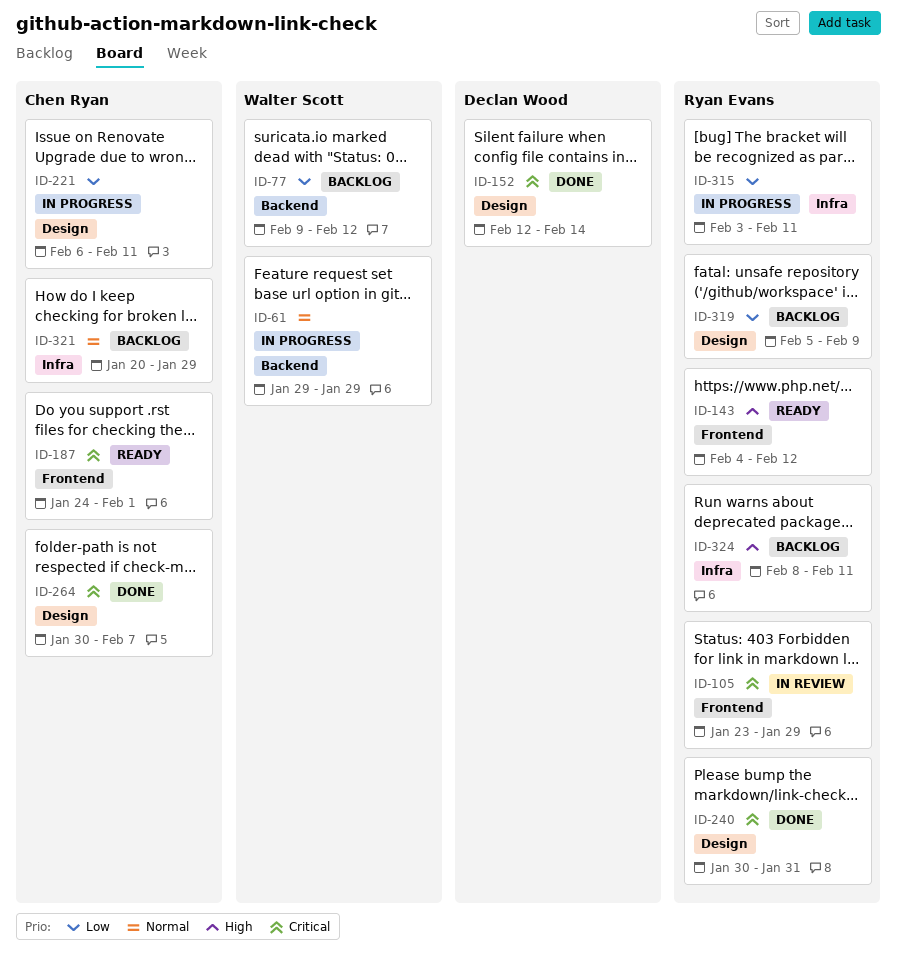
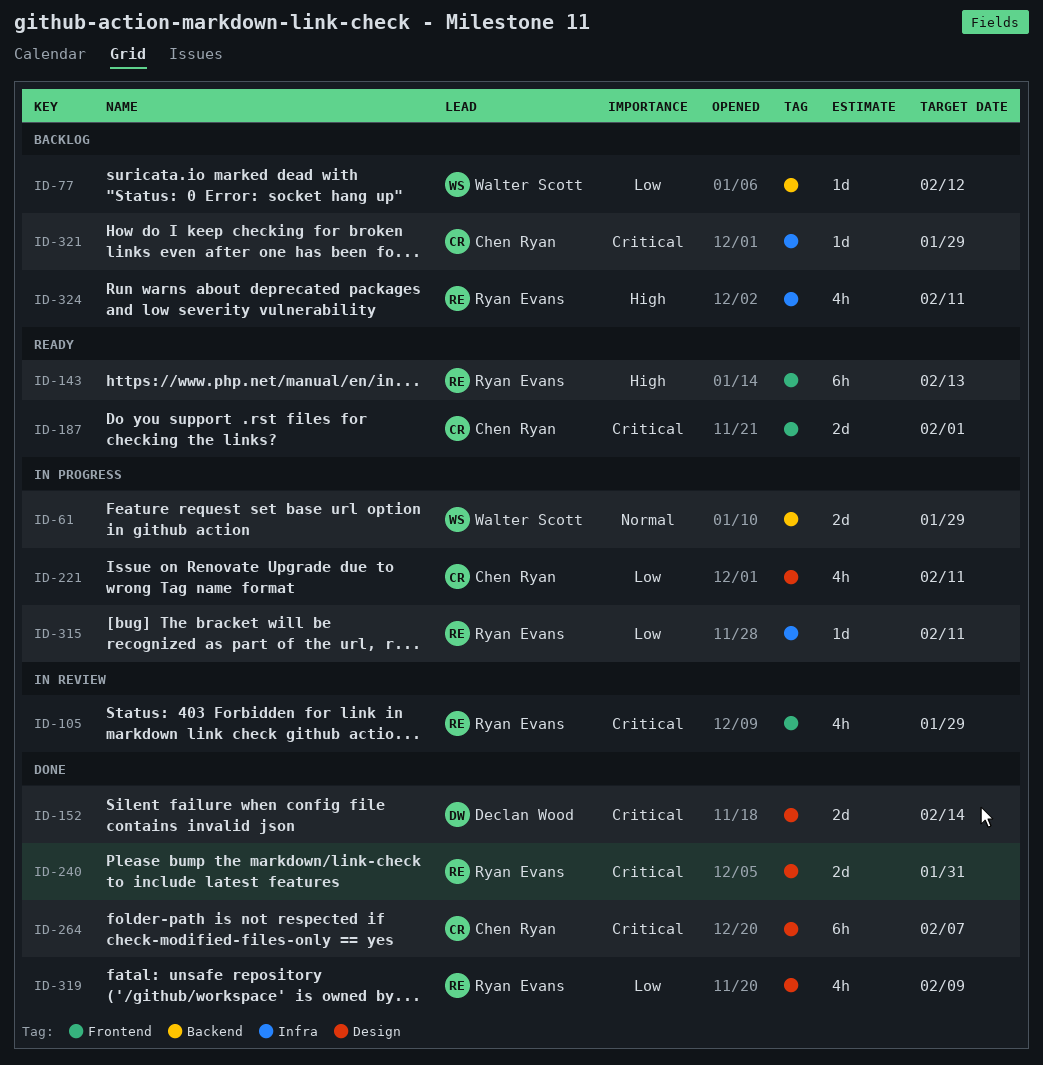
ID-143, due: Feb 12 -> Feb 13
ID-319, status: Backlog -> Done
ID-321, priority: Normal -> Critical

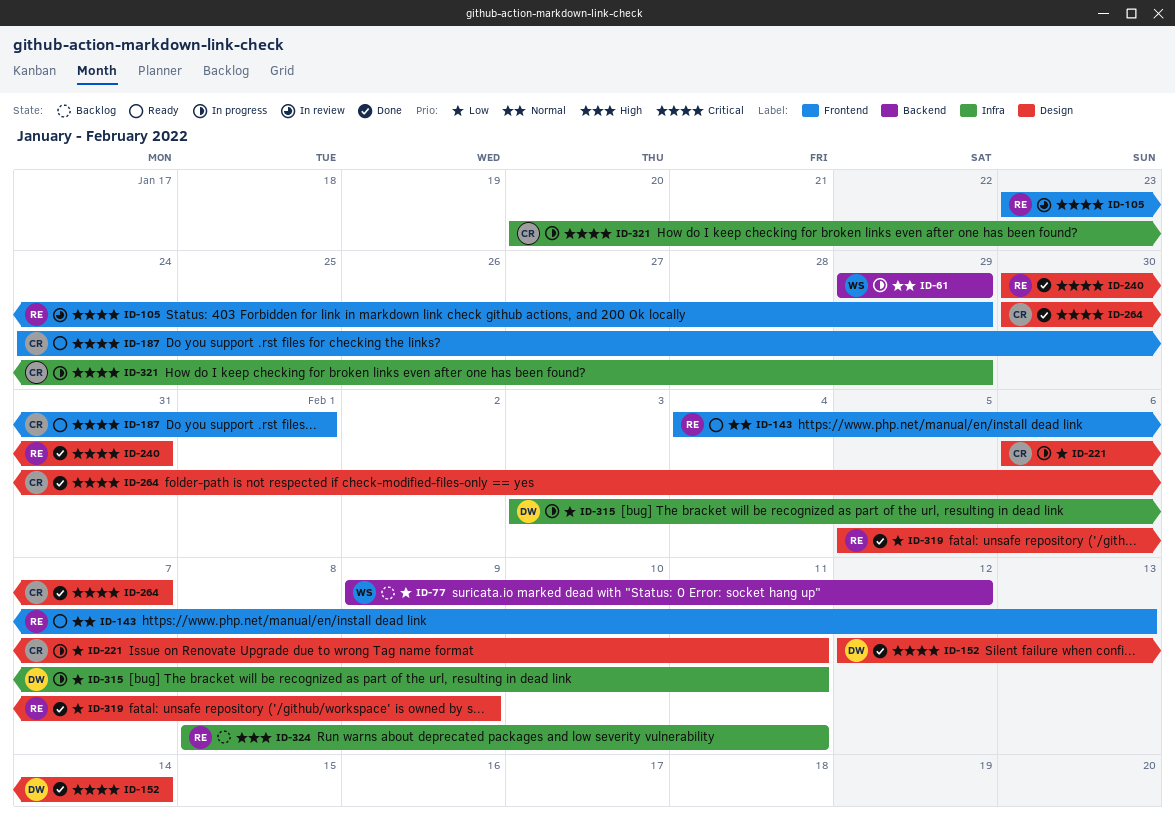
ID-143, priority: High -> Normal
ID-315, owner: Ryan Evans -> Declan Wood
ID-321, status: Backlog -> In progress

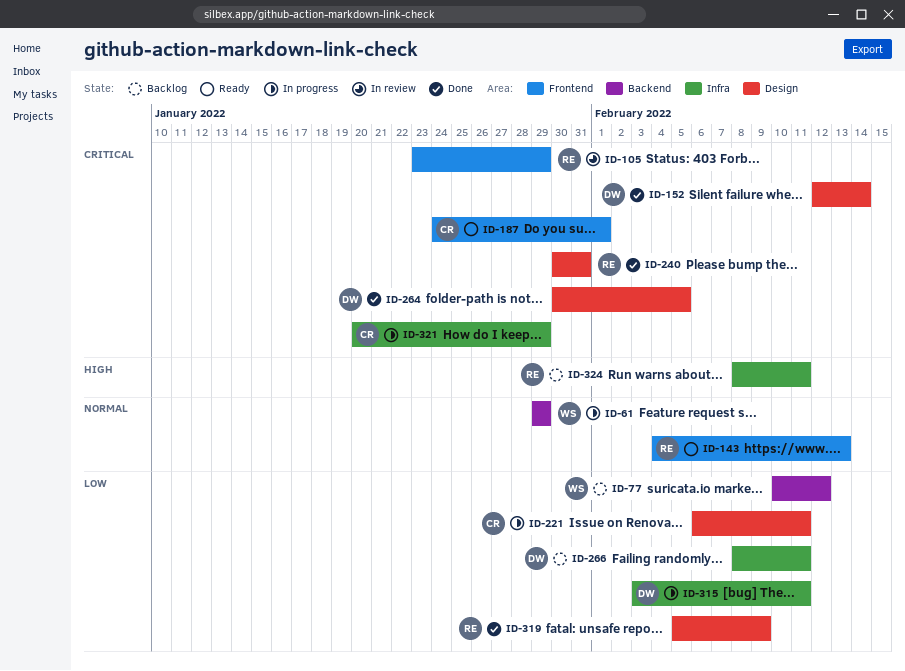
ID-77, start: Feb 9 -> Feb 10
ID-264, owner: CR -> DW
ID-264, due: Feb 7 -> Feb 5
ID-266: none -> present

